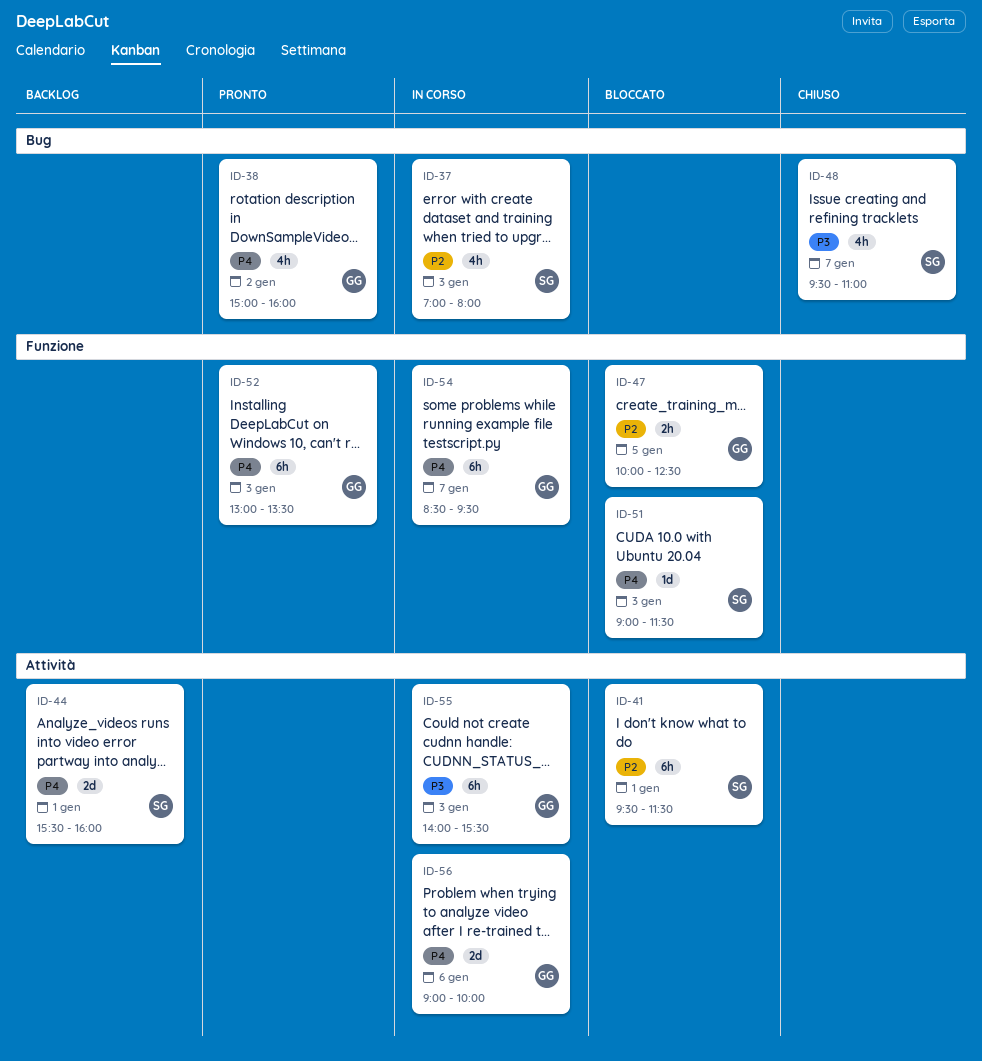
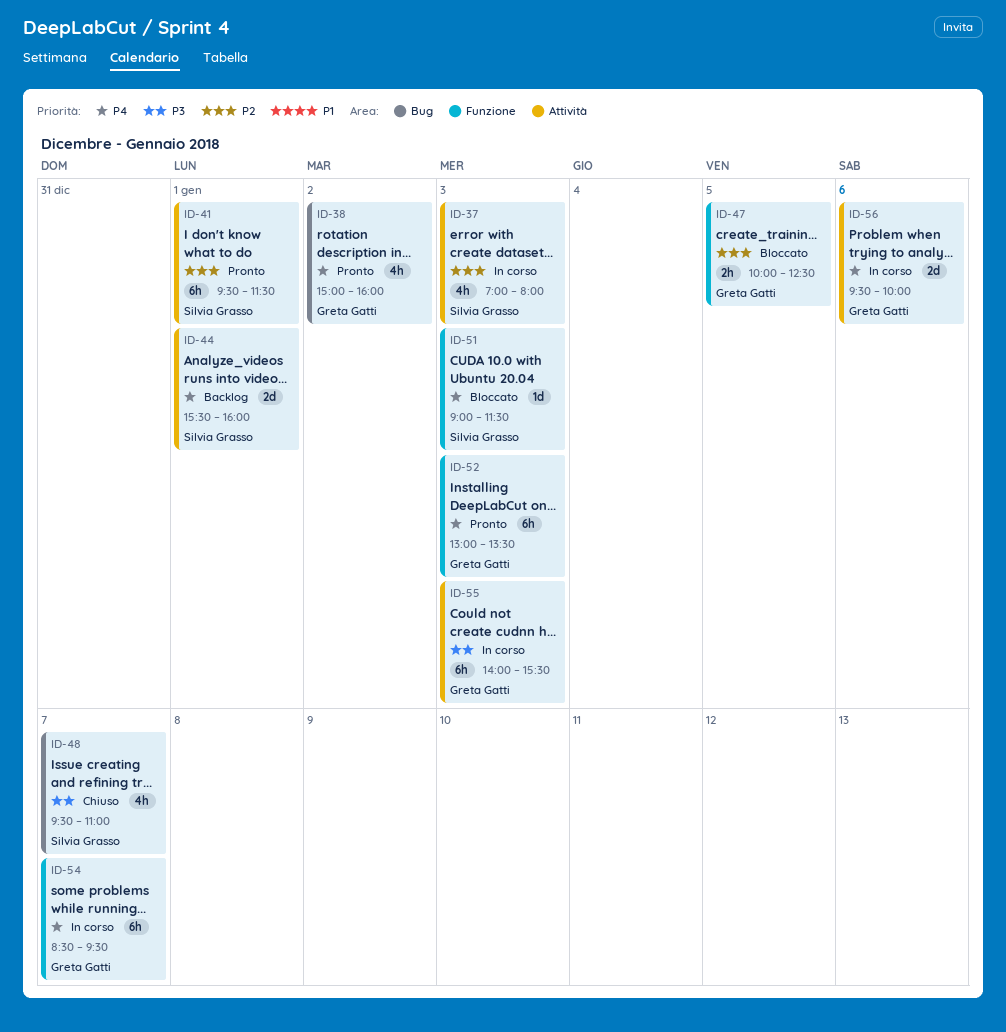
ID-37, label: Bug -> Attività
ID-41, status: Bloccato -> Pronto
ID-56, begins: 09:00 -> 09:30

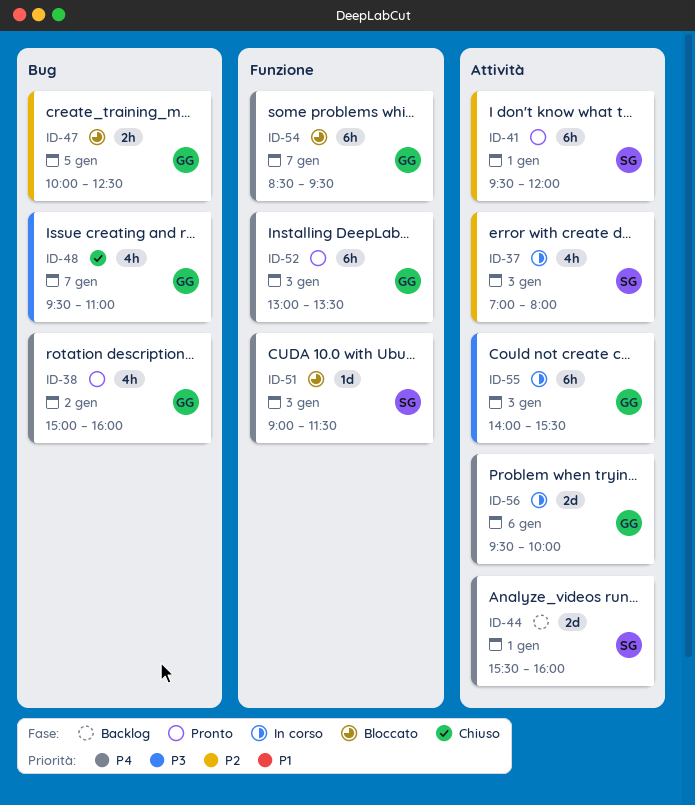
ID-41, ends: 11:30 -> 12:00
ID-47, label: Funzione -> Bug
ID-48, owner: Silvia Grasso -> Greta Gatti
ID-54, status: In corso -> Bloccato

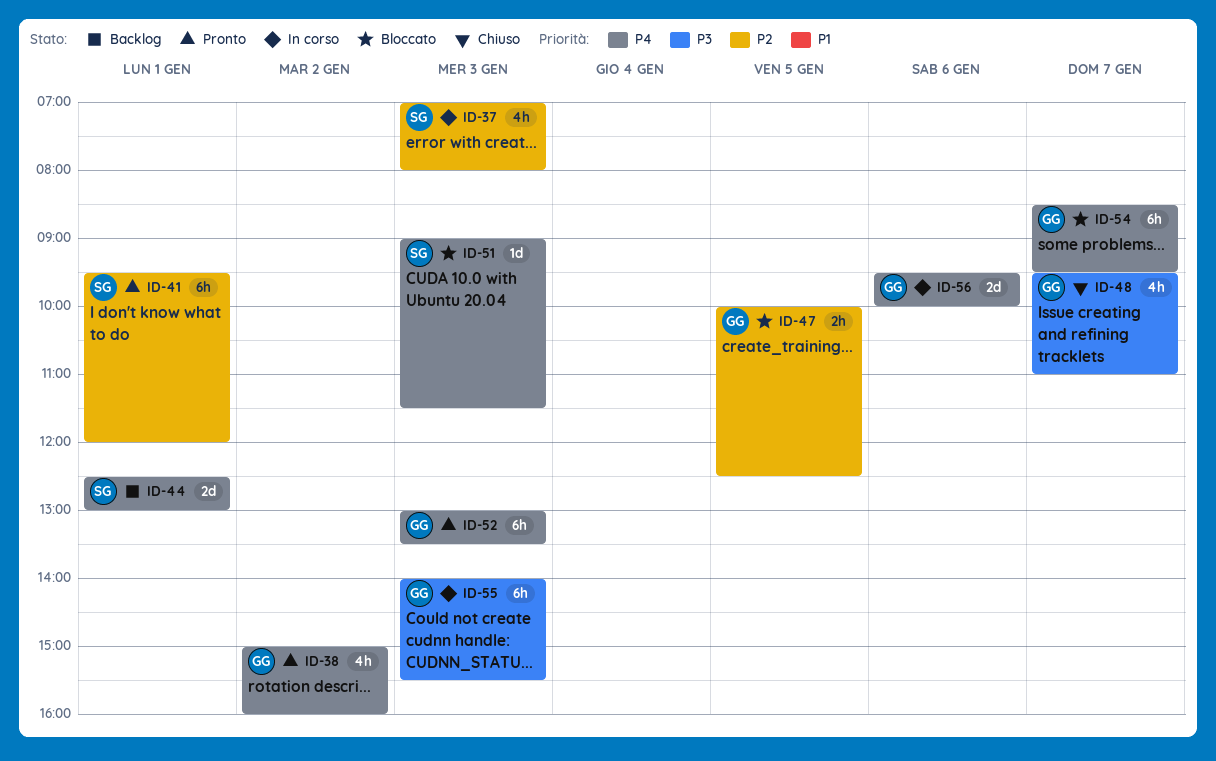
ID-44, begins: 15:30 -> 12:30
ID-44, ends: 16:00 -> 13:00

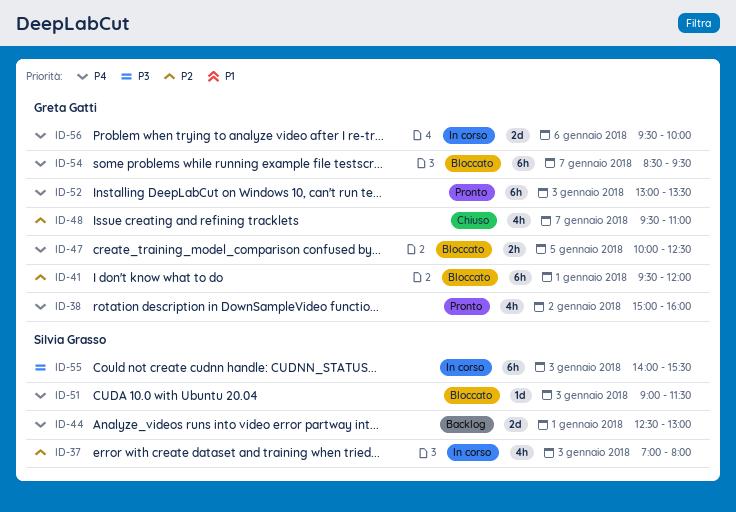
ID-41, status: Pronto -> Bloccato
ID-41, owner: Silvia Grasso -> Greta Gatti
ID-47, priority: P2 -> P4
ID-48, priority: P3 -> P2
ID-55, owner: Greta Gatti -> Silvia Grasso

